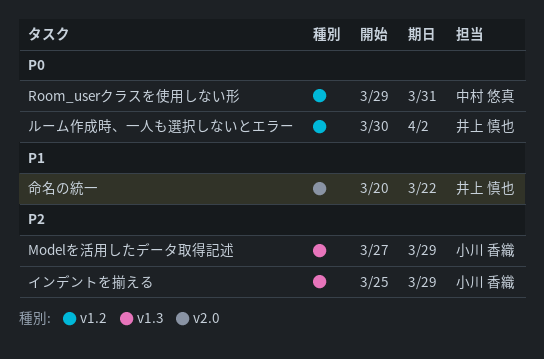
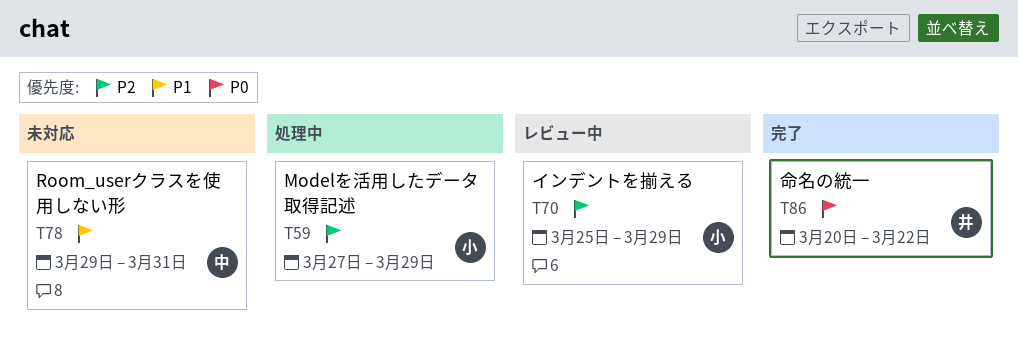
Room_userクラスを使用しない形, priority: P0 -> P1
ルーム作成時、一人も選択しないとエラー: present -> none
命名の統一, priority: P1 -> P0

